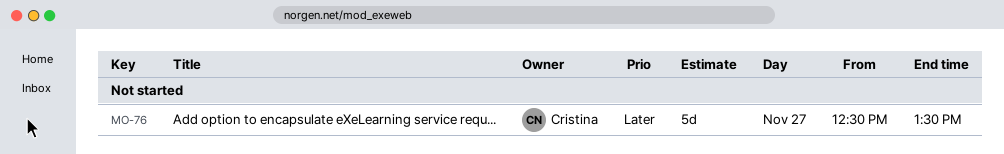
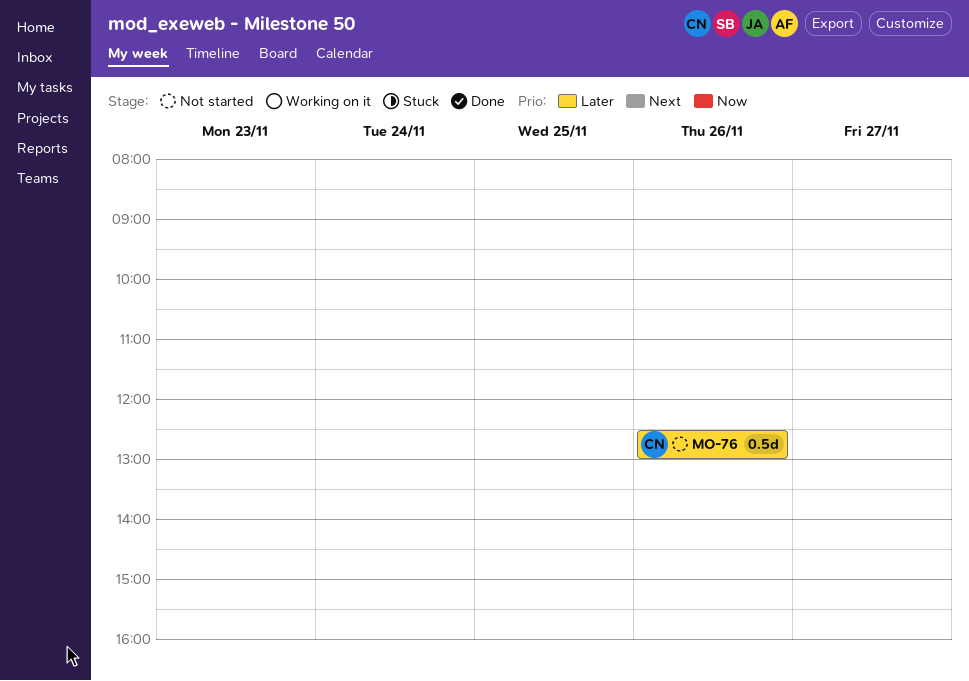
MO-76, estimate: 5d -> 0.5d
MO-76, day: Nov 27 -> Nov 26
MO-76, ends: 13:30 -> 13:00

